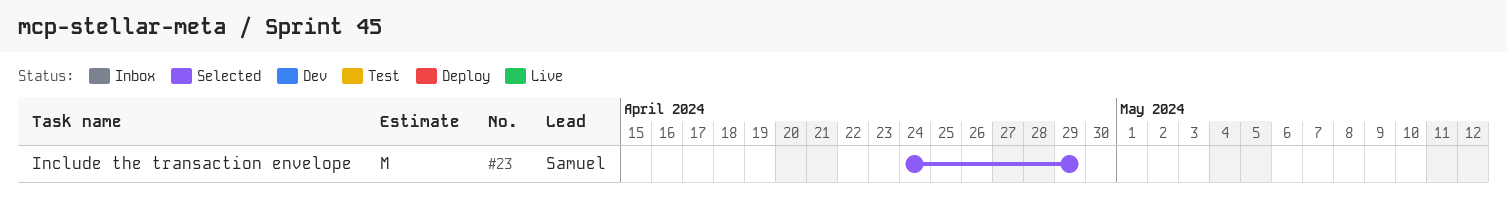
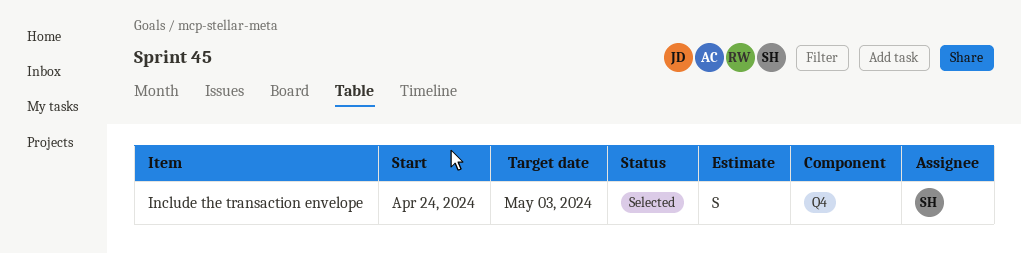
Include the transaction envelope, estimate: M -> S
Include the transaction envelope, due: Apr 29 -> May 3

